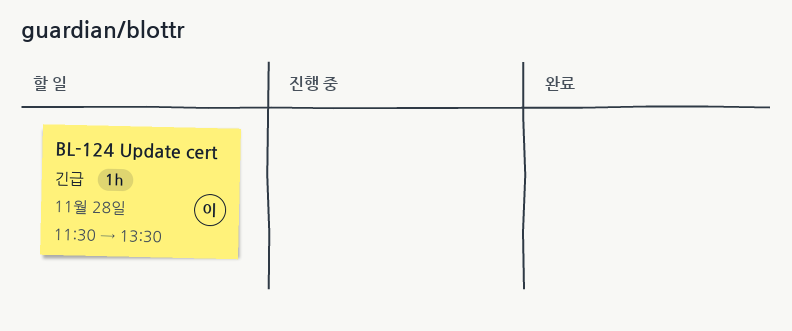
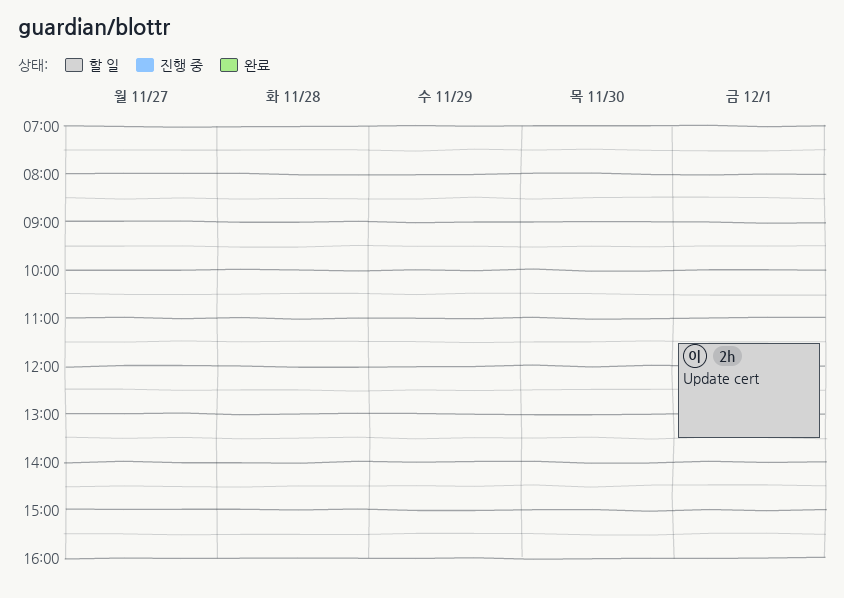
Update cert, estimate: 1h -> 2h
Update cert, day: Nov 28 -> Dec 1

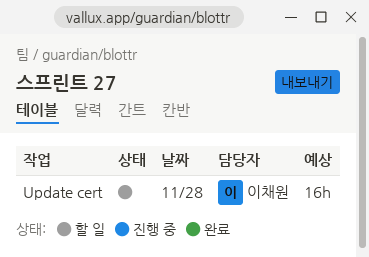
Update cert, estimate: 2h -> 16h
Update cert, day: Dec 1 -> Nov 28

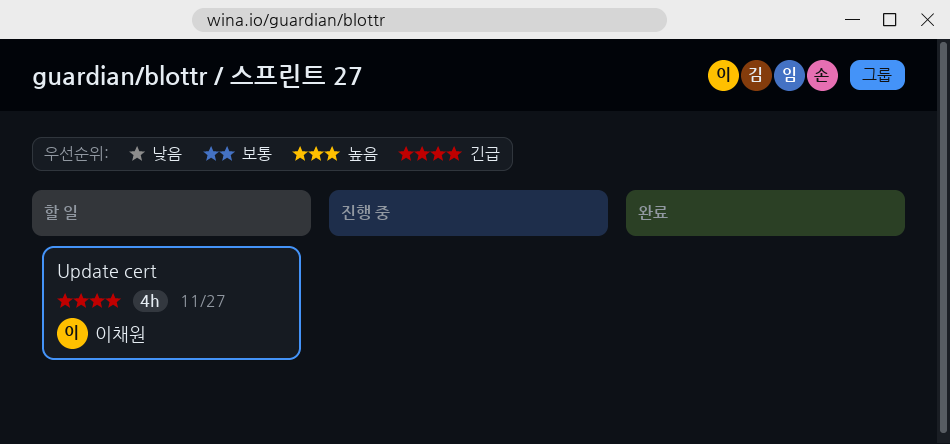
Update cert, estimate: 16h -> 4h
Update cert, day: Nov 28 -> Nov 27

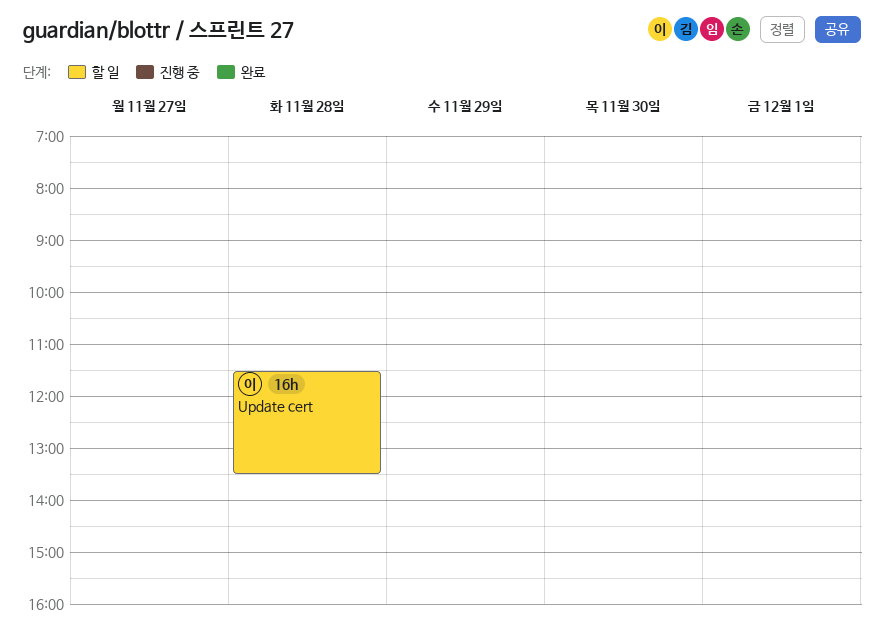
Update cert, estimate: 4h -> 16h
Update cert, day: Nov 27 -> Nov 28

